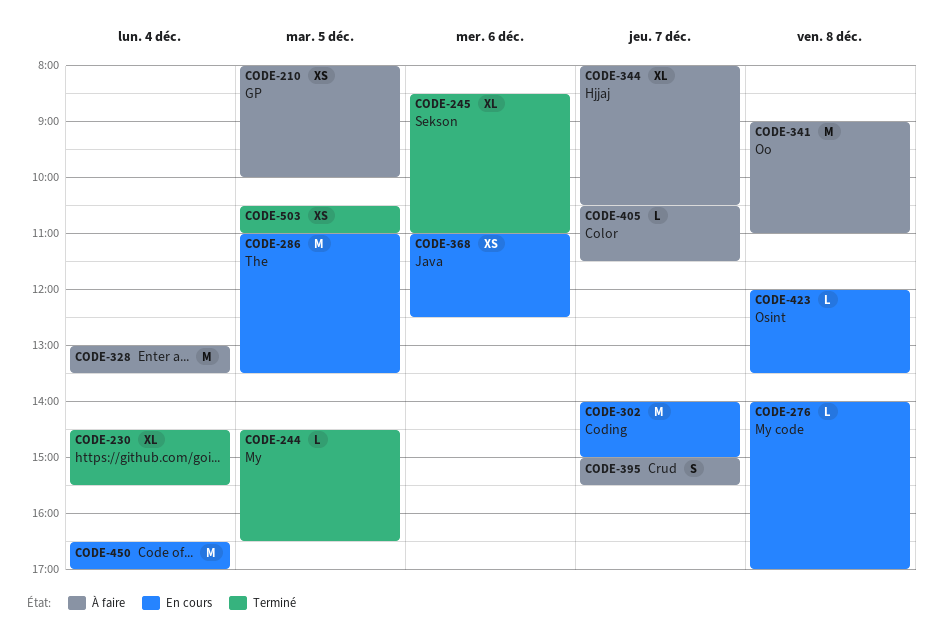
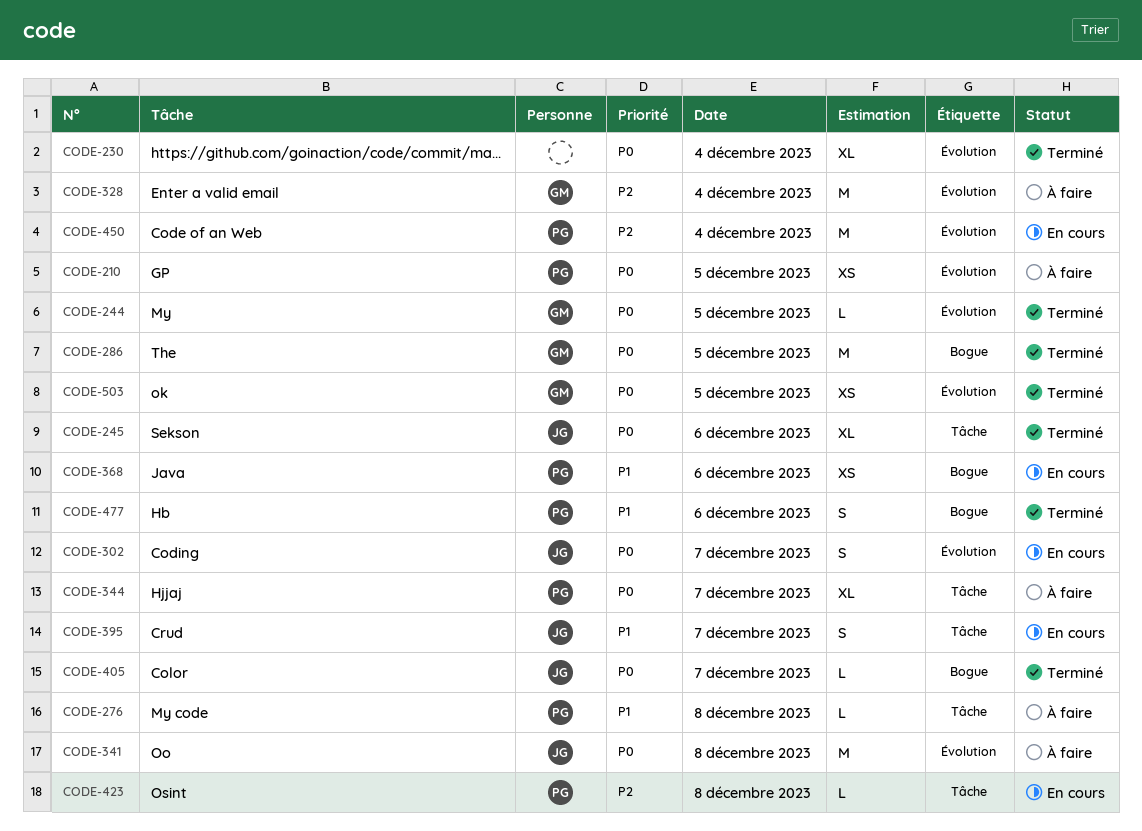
CODE-276, status: En cours -> À faire
CODE-286, status: En cours -> Terminé
CODE-302, estimate: M -> S
CODE-395, status: À faire -> En cours
CODE-405, status: À faire -> Terminé
CODE-477: none -> present

